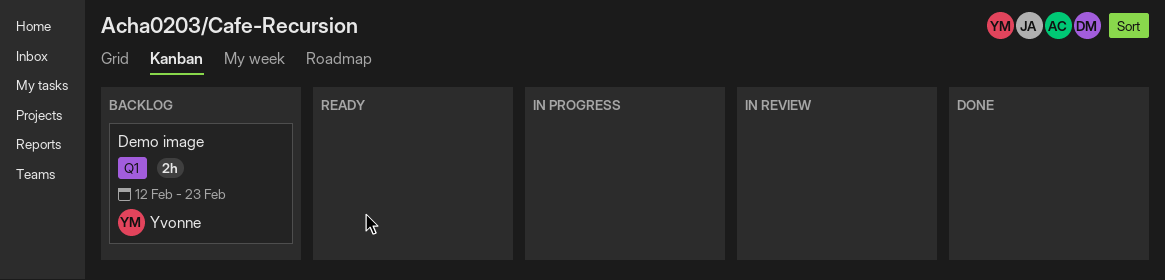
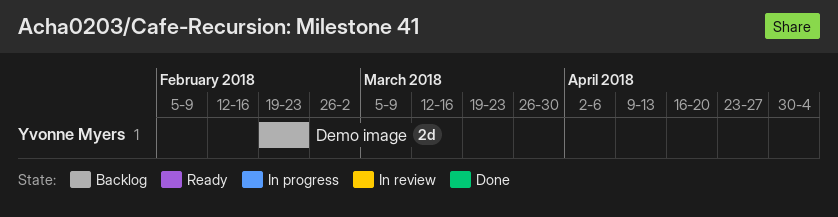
Demo image, estimate: 2h -> 2d
Demo image, start: Feb 12 -> Feb 19

